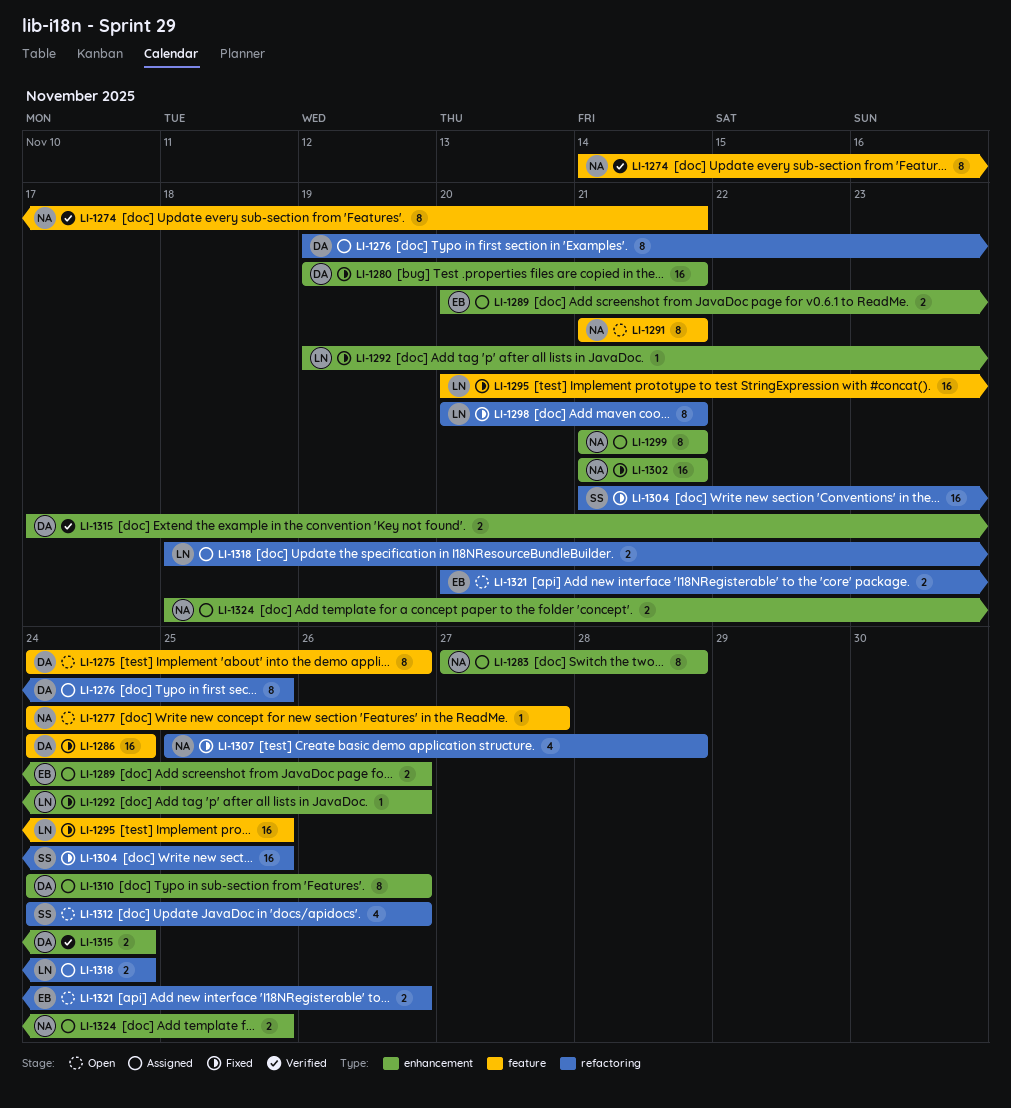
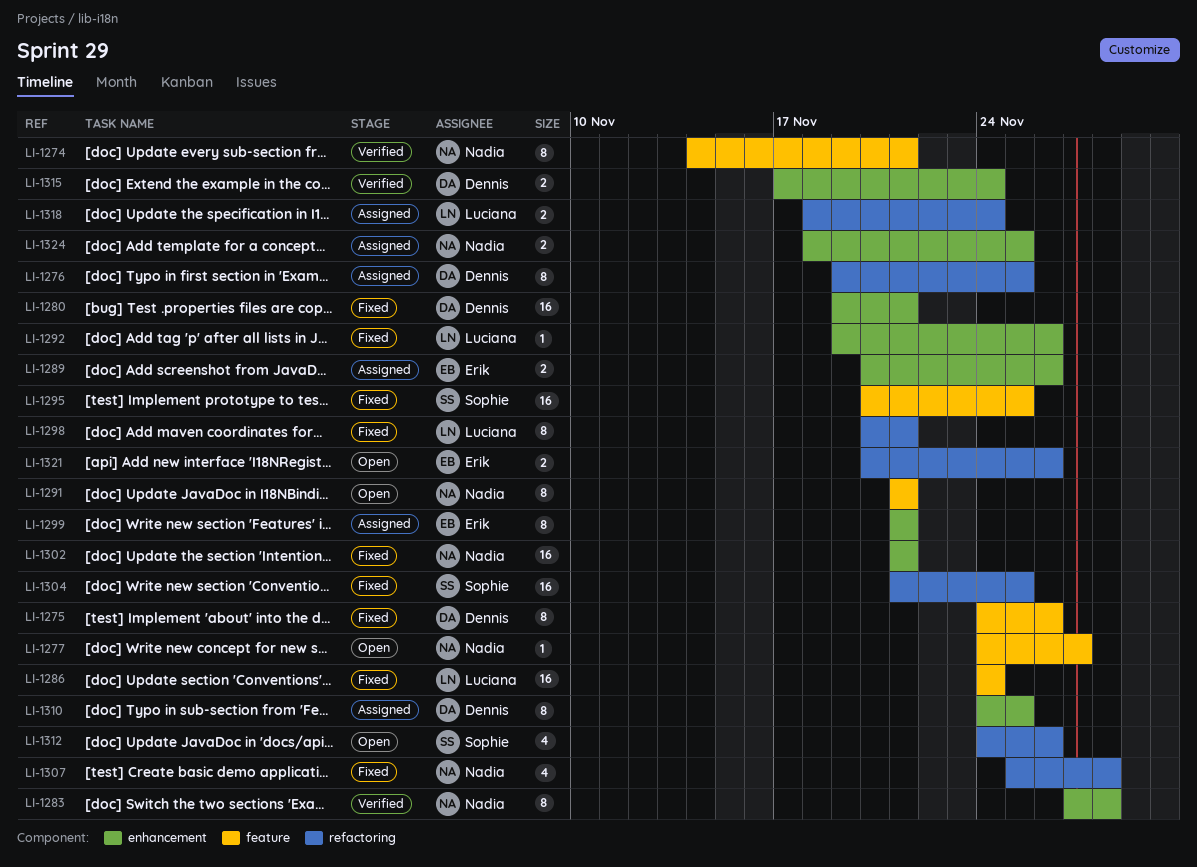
LI-1275, status: Open -> Fixed
LI-1283, status: Assigned -> Verified
LI-1286, owner: Dennis -> Luciana
LI-1295, owner: Luciana -> Sophie
LI-1299, owner: Nadia -> Erik
LI-1310, due: Nov 26 -> Nov 25

